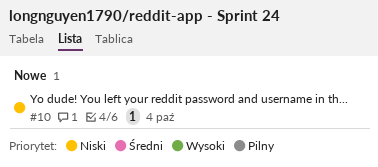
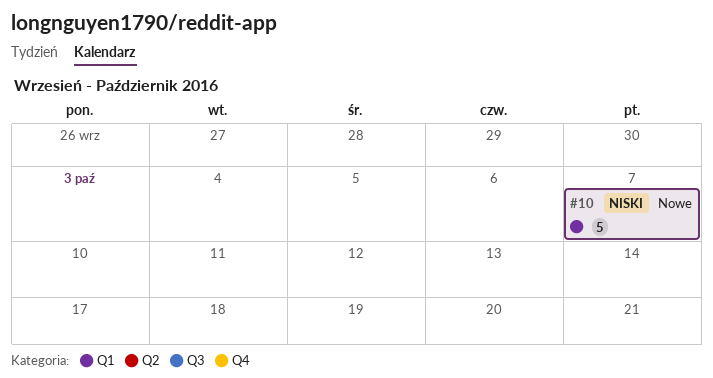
#10, estimate: 1 -> 5
#10, due: Oct 4 -> Oct 7

